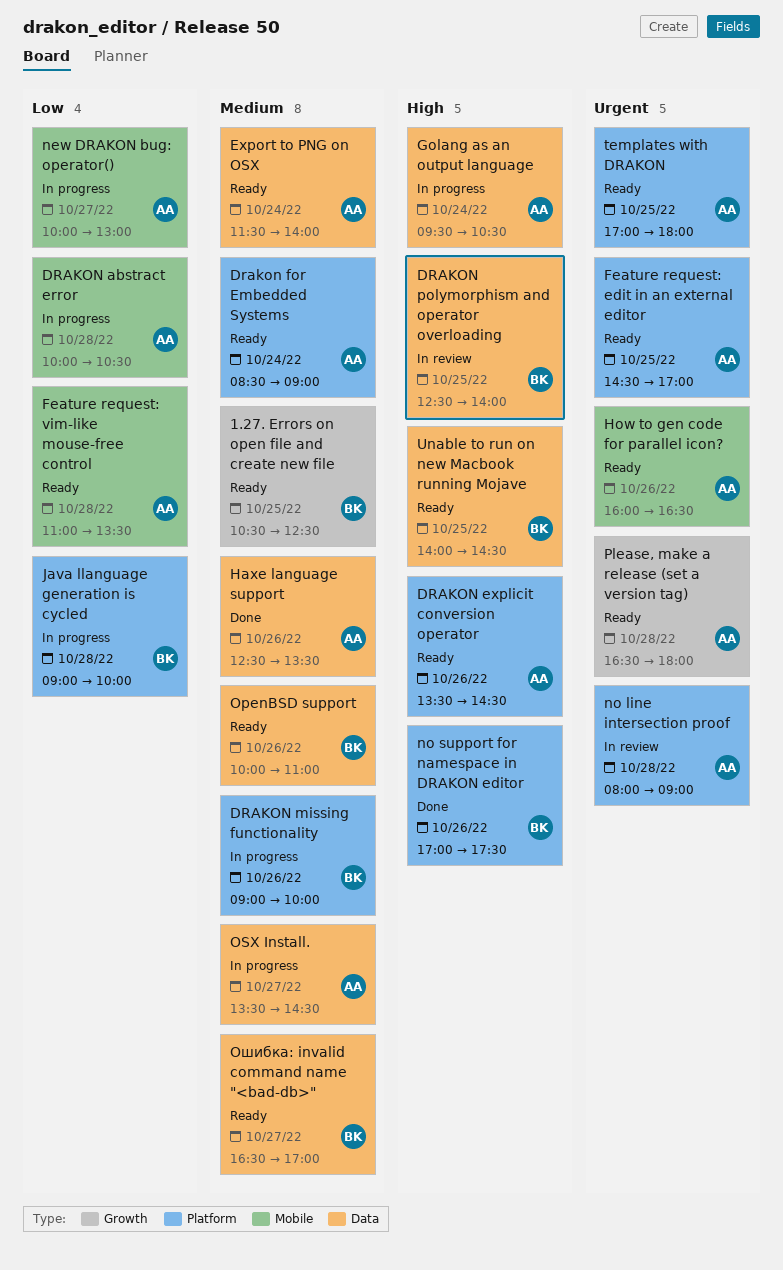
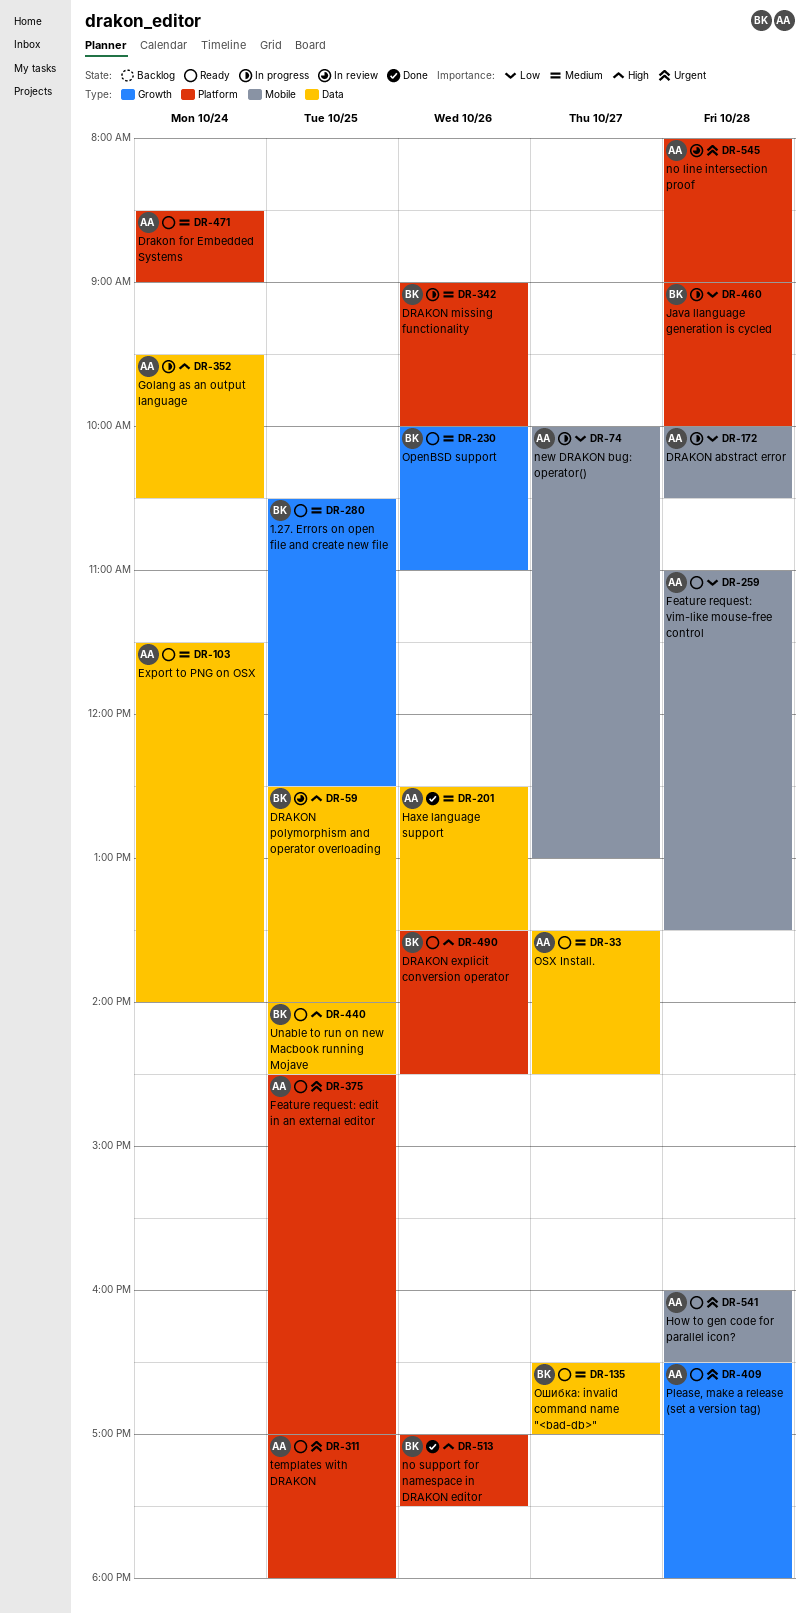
DRAKON explicit conversion operator, owner: AA -> BK
How to gen code for parallel icon?, day: Oct 26 -> Oct 28
OpenBSD support, label: Data -> Growth
OSX Install., status: In progress -> Ready

